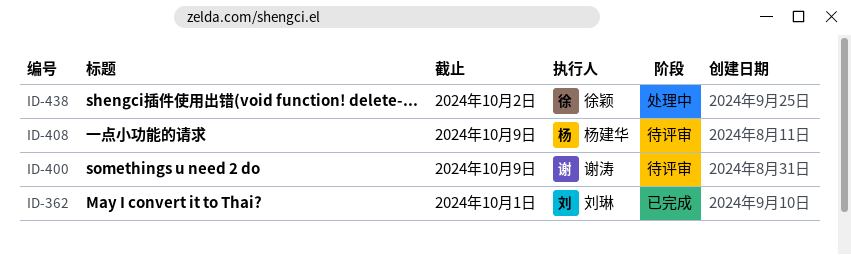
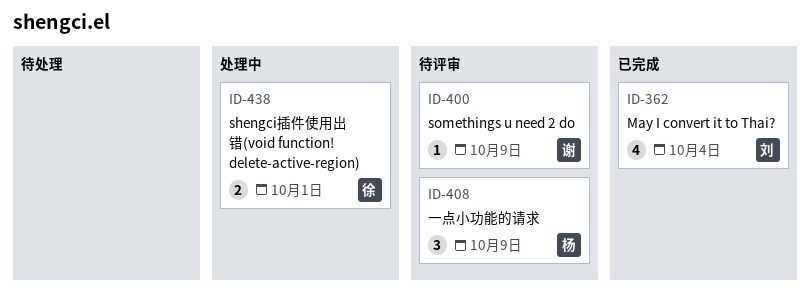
ID-362, due: Oct 1 -> Oct 4
ID-438, due: Oct 2 -> Oct 1

